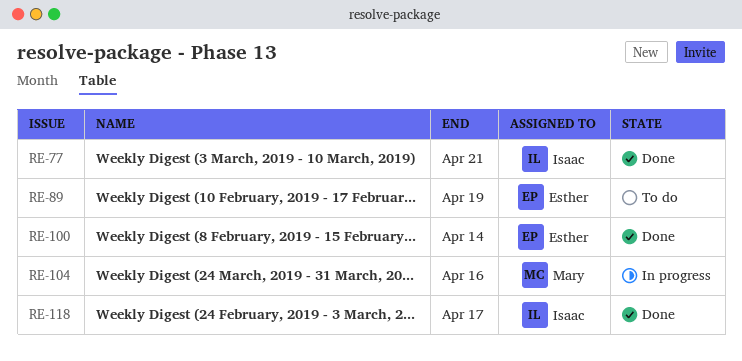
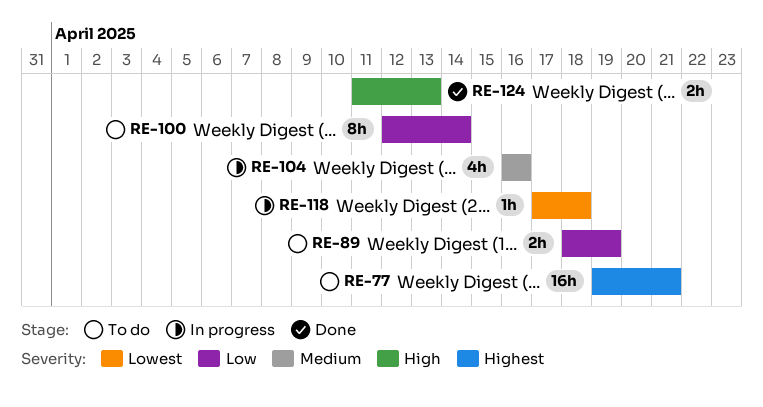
RE-77, status: Done -> To do
RE-100, status: Done -> To do
RE-118, status: Done -> In progress
RE-118, due: Apr 17 -> Apr 18
RE-124: none -> present

